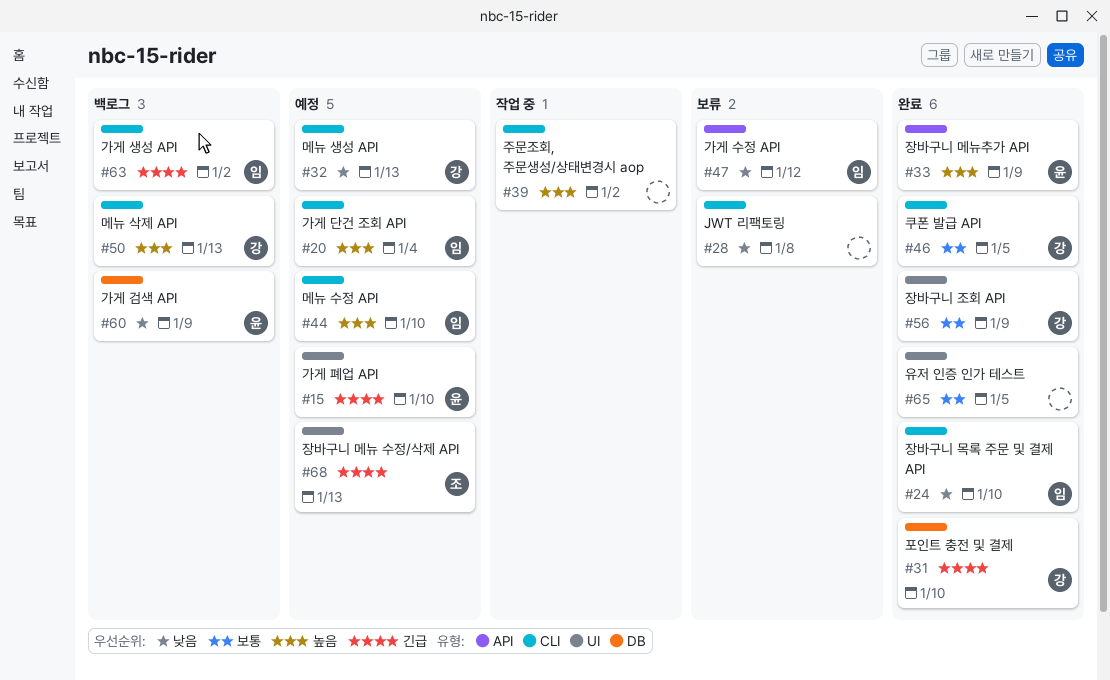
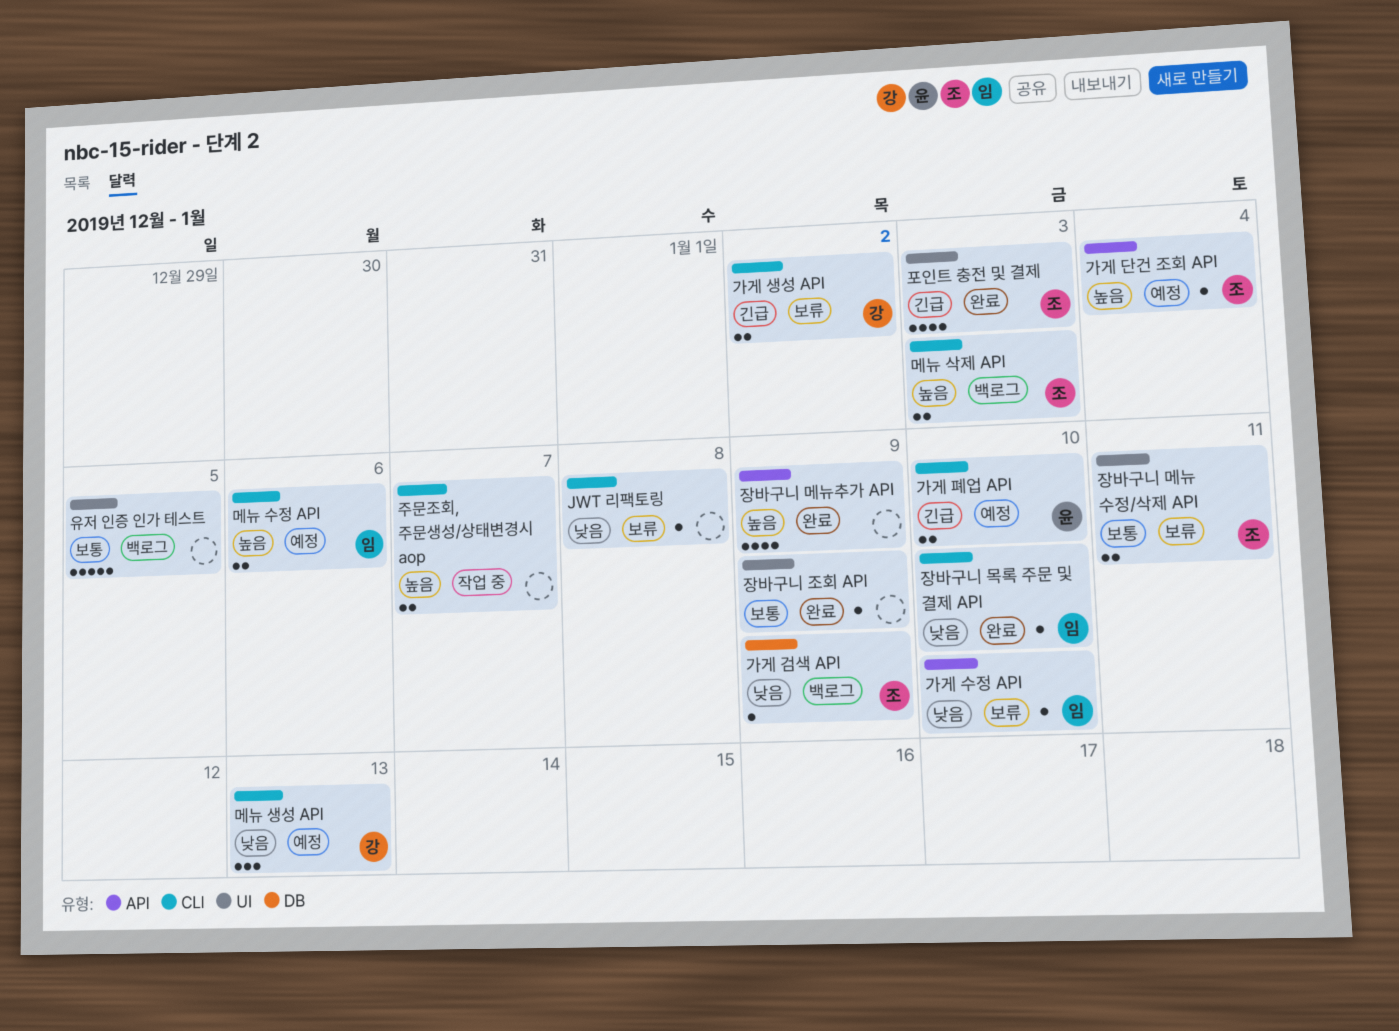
가게 검색 API, owner: 윤 -> 조
가게 단건 조회 API, owner: 임 -> 조
가게 단건 조회 API, label: CLI -> API
가게 생성 API, status: 백로그 -> 보류
가게 생성 API, owner: 임 -> 강
가게 수정 API, due: Jan 12 -> Jan 10
가게 폐업 API, label: UI -> CLI
메뉴 삭제 API, owner: 강 -> 조
메뉴 삭제 API, due: Jan 13 -> Jan 3
메뉴 수정 API, due: Jan 10 -> Jan 6
유저 인증 인가 테스트, status: 완료 -> 백로그
장바구니 메뉴 수정/삭제 API, status: 예정 -> 보류
장바구니 메뉴 수정/삭제 API, priority: 긴급 -> 보통
장바구니 메뉴 수정/삭제 API, due: Jan 13 -> Jan 11
장바구니 메뉴추가 API, owner: 윤 -> none
장바구니 조회 API, owner: 강 -> none
주문조회, 주문생성/상태변경시 aop, due: Jan 2 -> Jan 7
쿠폰 발급 API: present -> none
포인트 충전 및 결제, owner: 강 -> 조
포인트 충전 및 결제, label: DB -> UI
포인트 충전 및 결제, due: Jan 10 -> Jan 3

